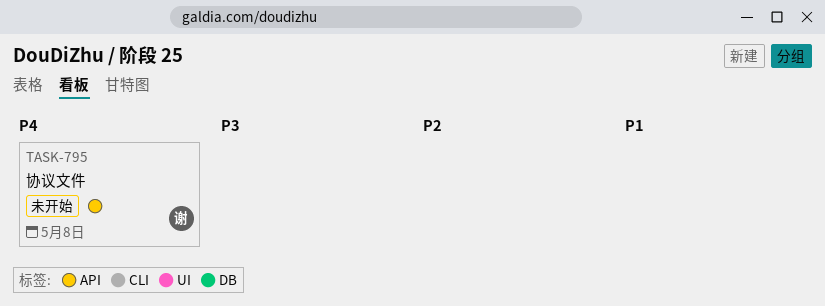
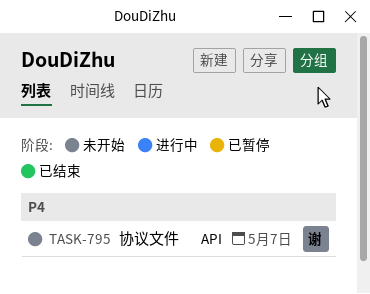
TASK-795, due: May 8 -> May 7

